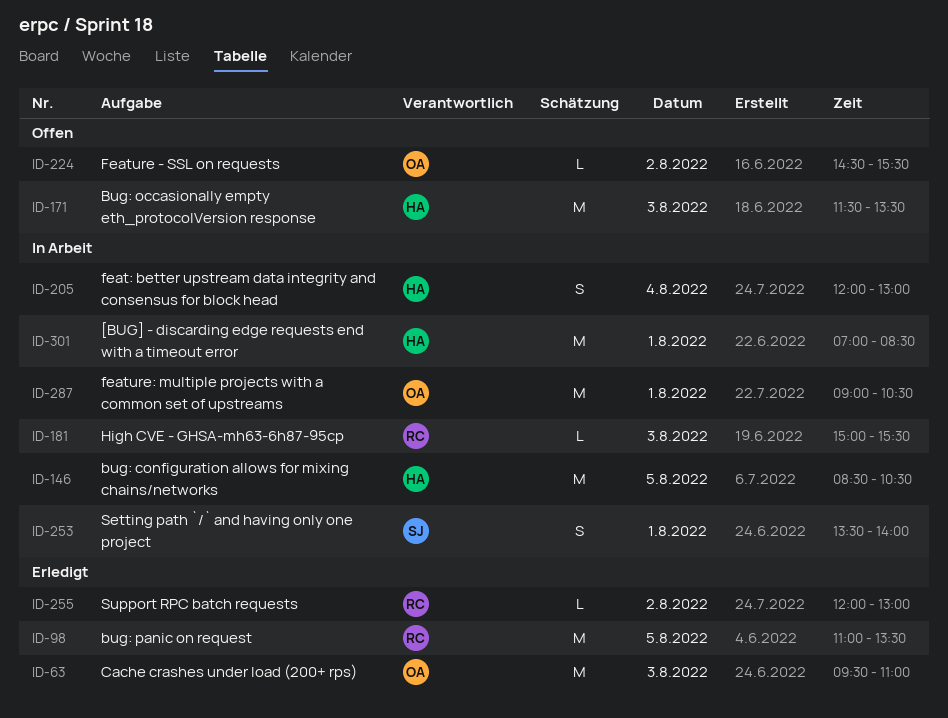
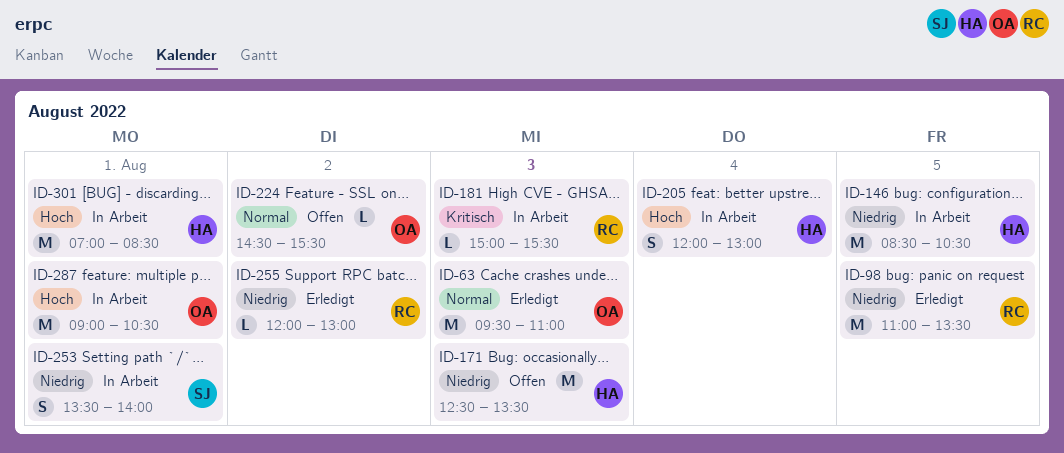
ID-171, begins: 11:30 -> 12:30

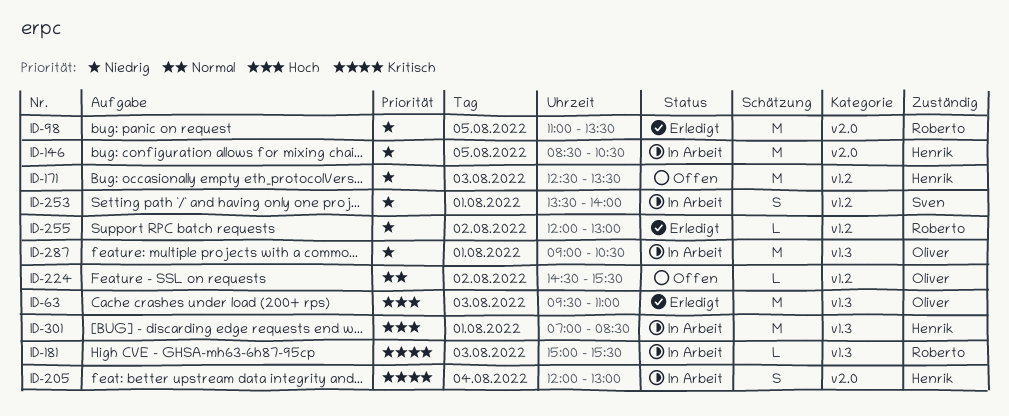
ID-63, priority: Normal -> Hoch
ID-205, priority: Hoch -> Kritisch
ID-287, priority: Hoch -> Niedrig

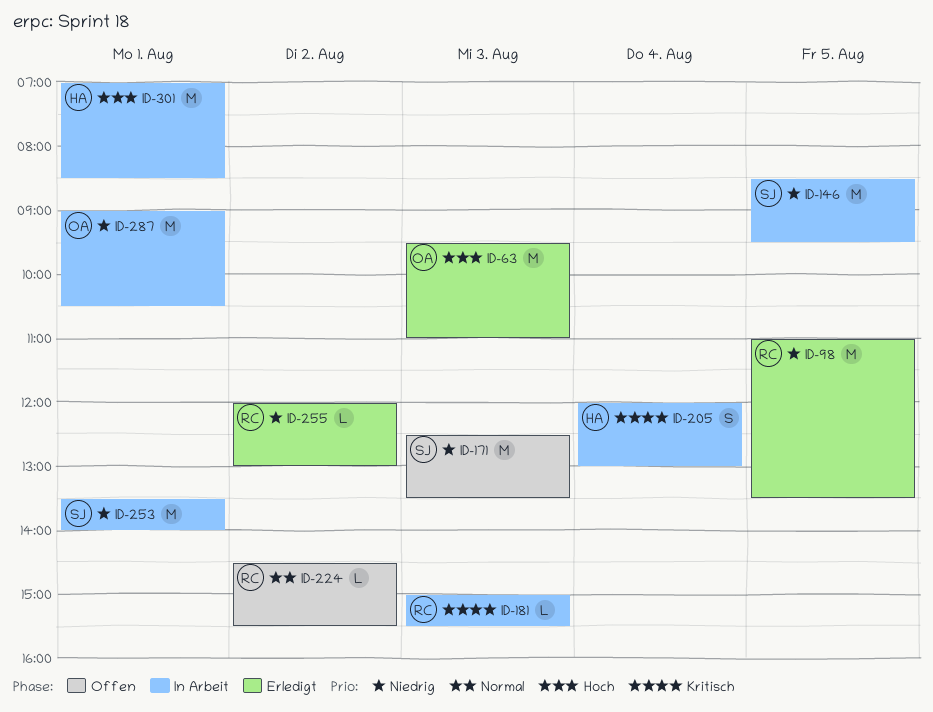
ID-146, owner: Henrik -> Sven
ID-146, ends: 10:30 -> 09:30
ID-171, owner: Henrik -> Sven
ID-224, owner: Oliver -> Roberto
ID-253, estimate: S -> M

